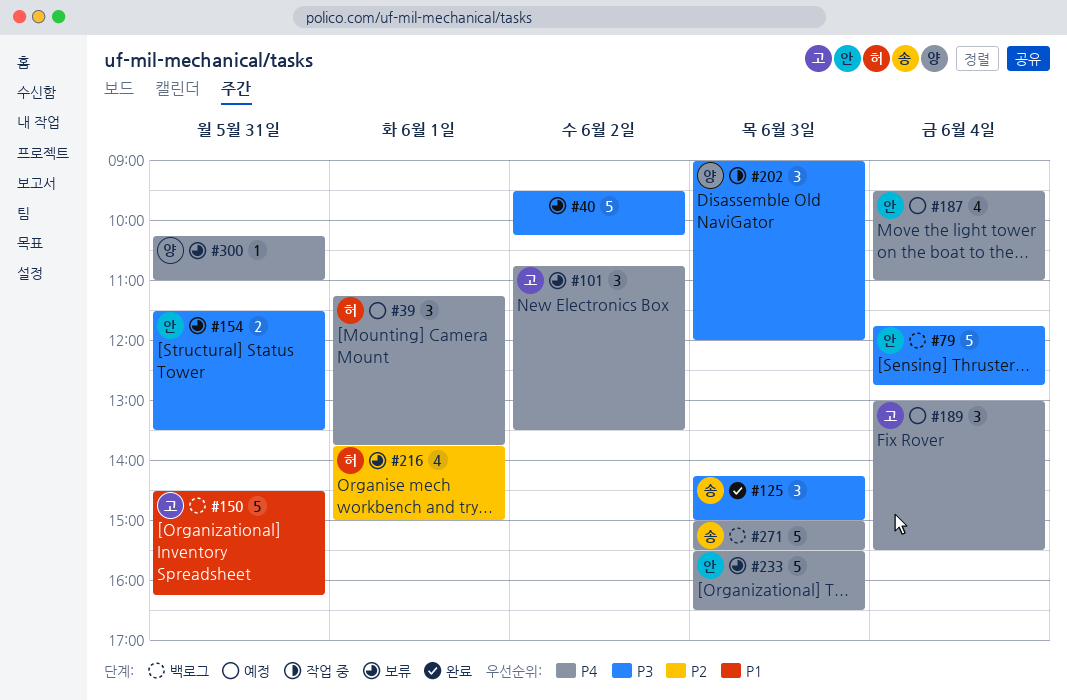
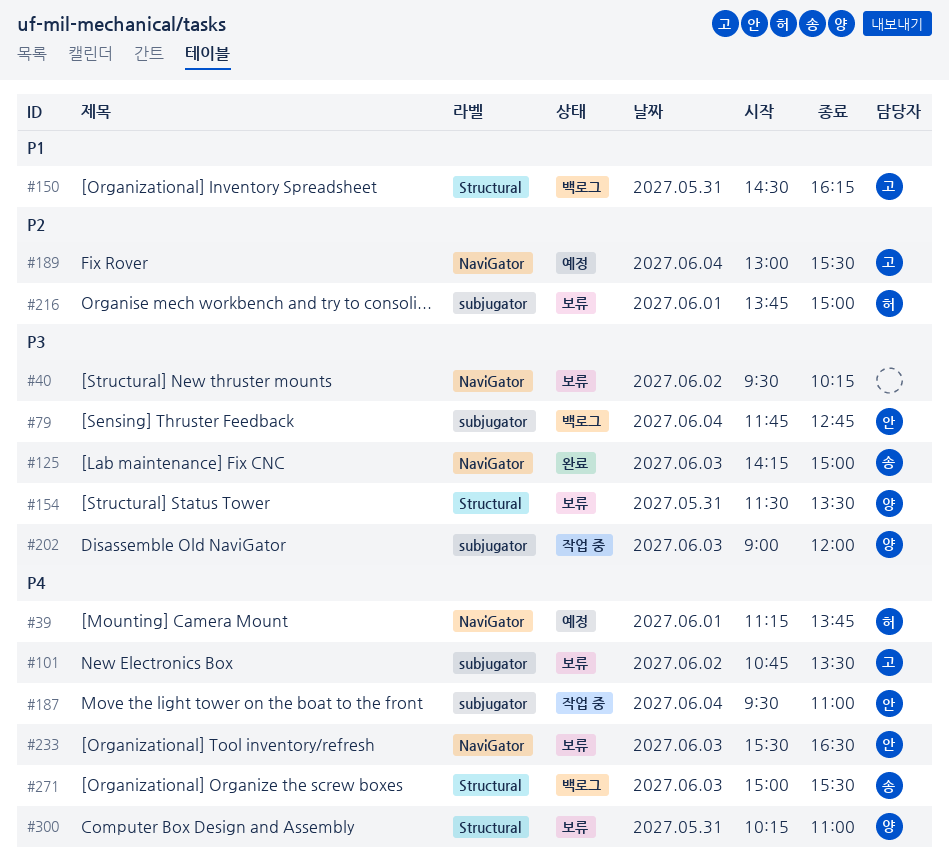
#154, owner: 안 -> 양
#187, status: 예정 -> 작업 중
#189, priority: P4 -> P2

